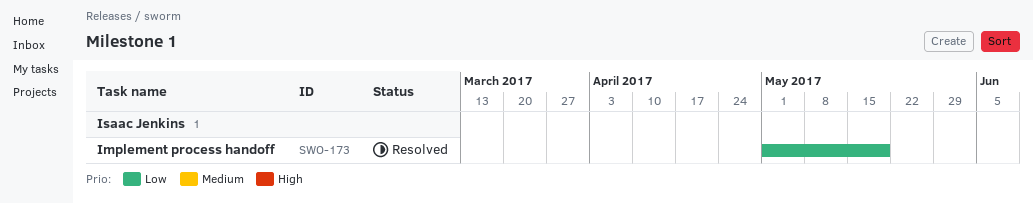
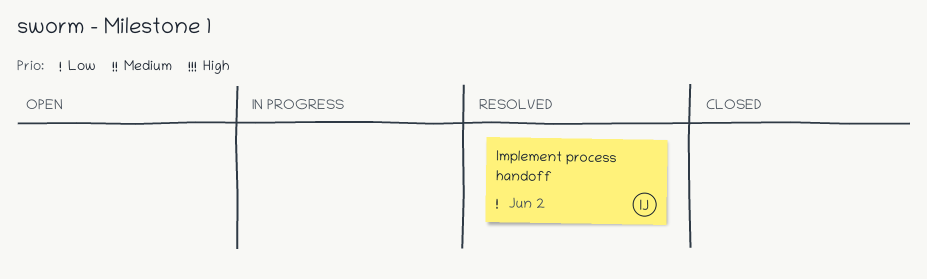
Implement process handoff, due: May 19 -> Jun 2

